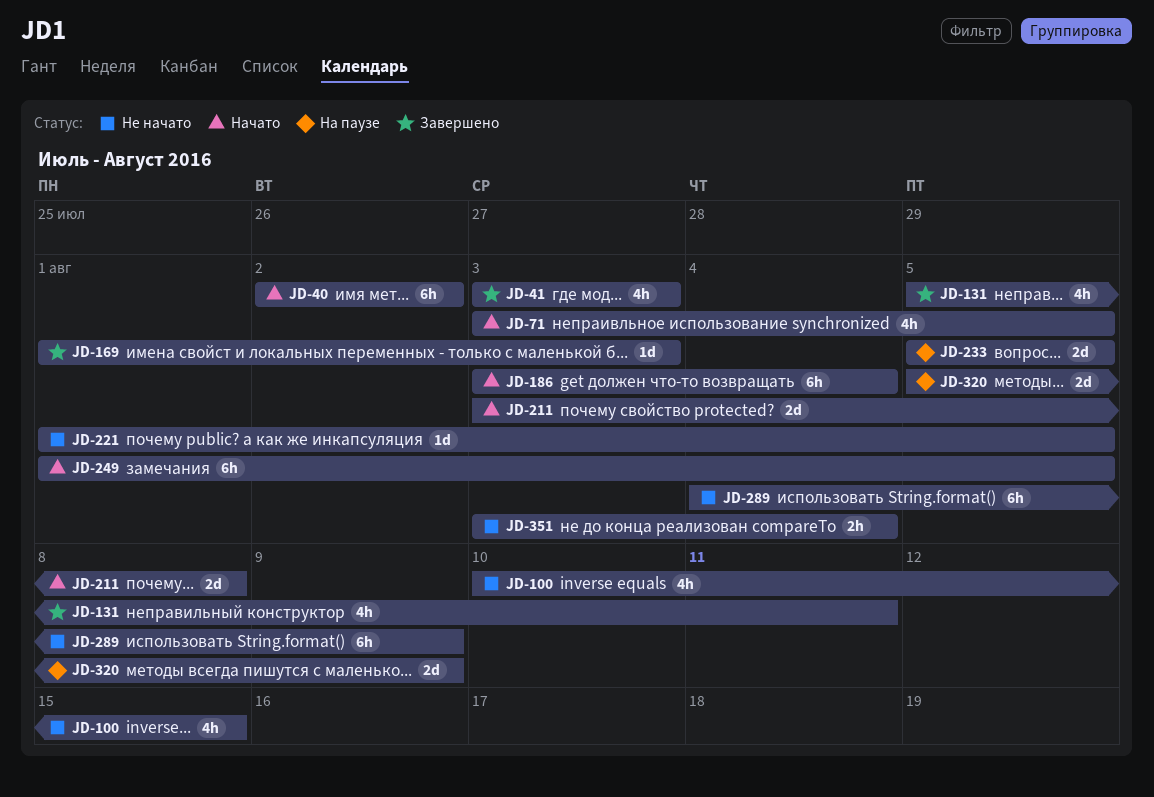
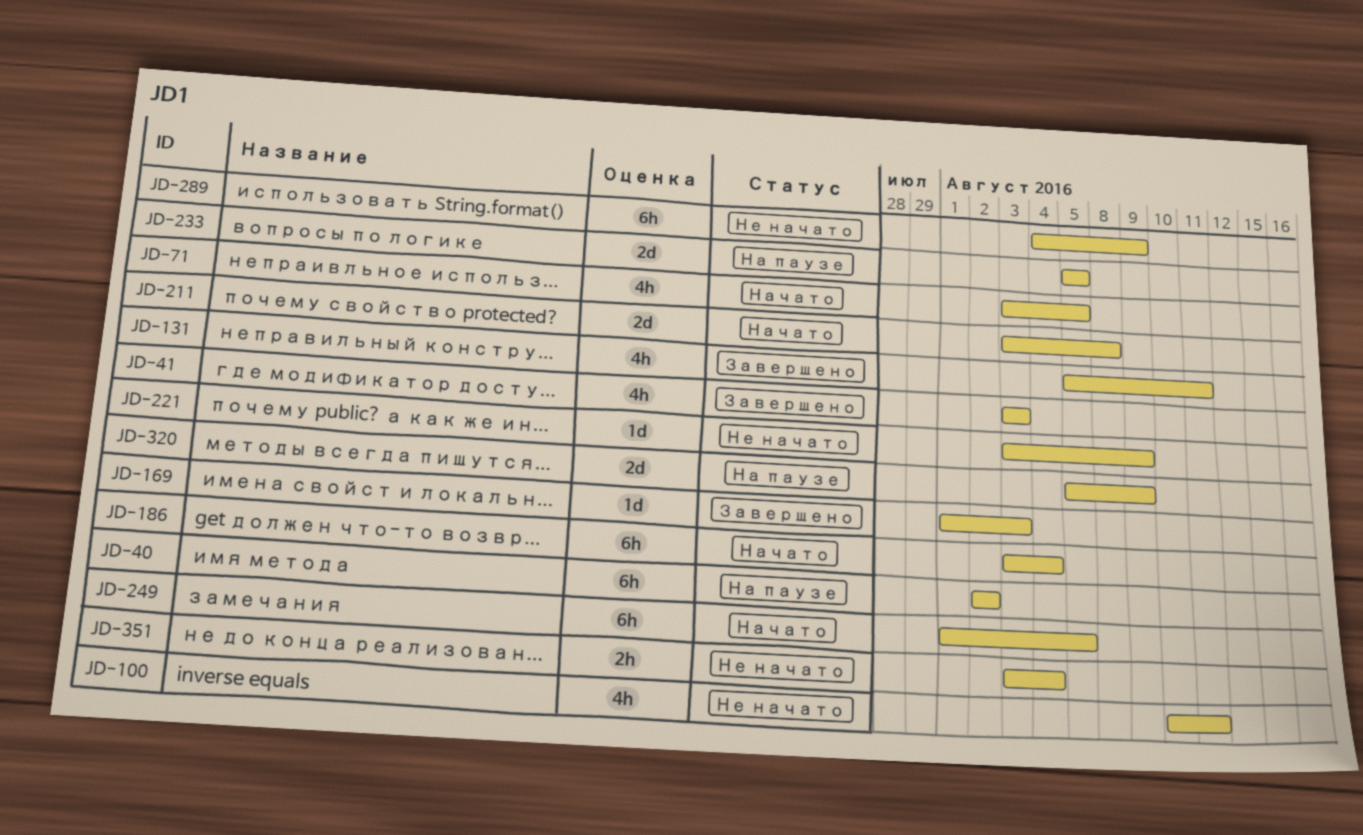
JD-40, status: Начато -> На паузе
JD-100, due: Aug 15 -> Aug 11
JD-221, start: Aug 1 -> Aug 3
JD-221, due: Aug 5 -> Aug 9

